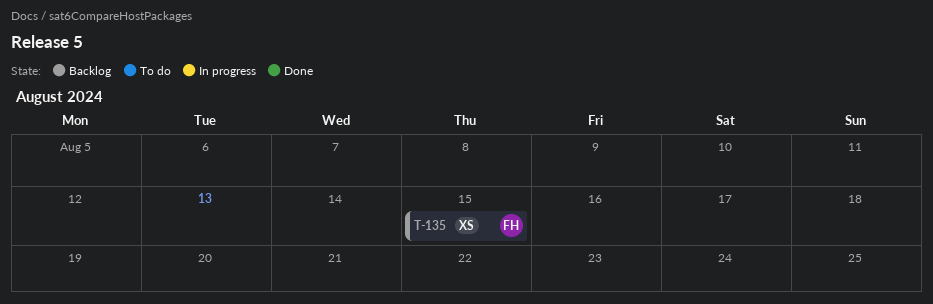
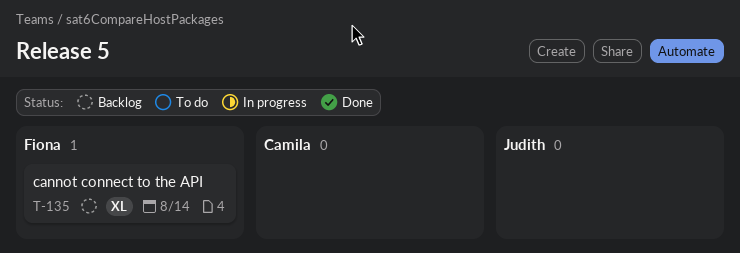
T-135, estimate: XS -> XL
T-135, due: Aug 15 -> Aug 14

